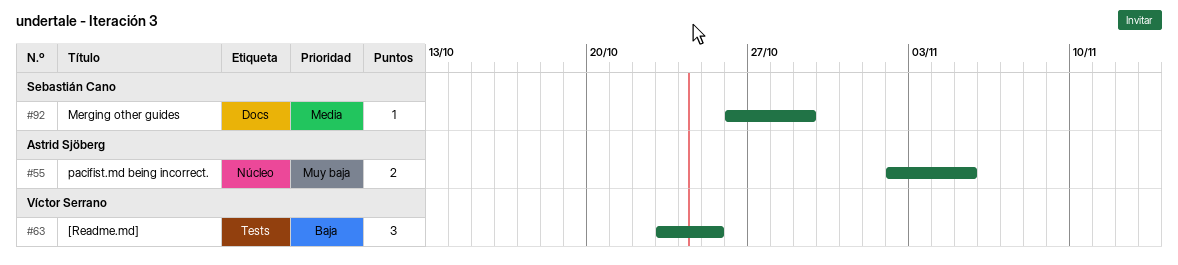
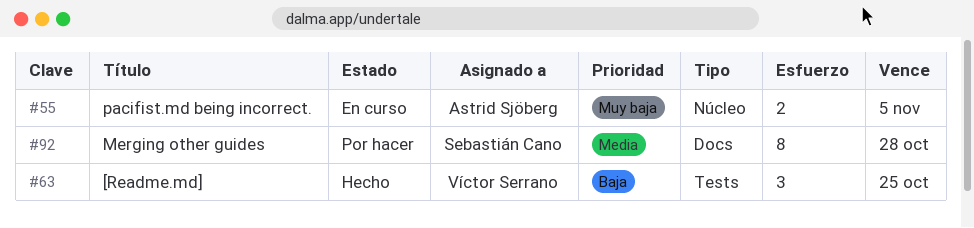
#92, estimate: 1 -> 8
#92, due: Oct 29 -> Oct 28

